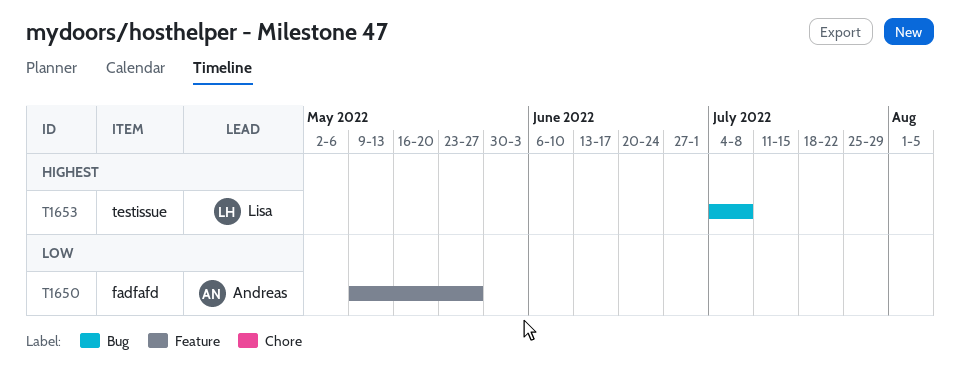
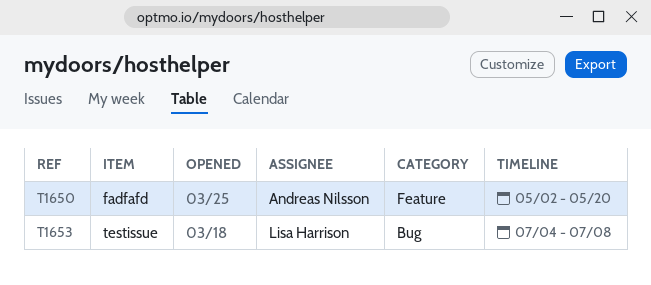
T1650, start: May 9 -> May 2
T1650, due: May 27 -> May 20

